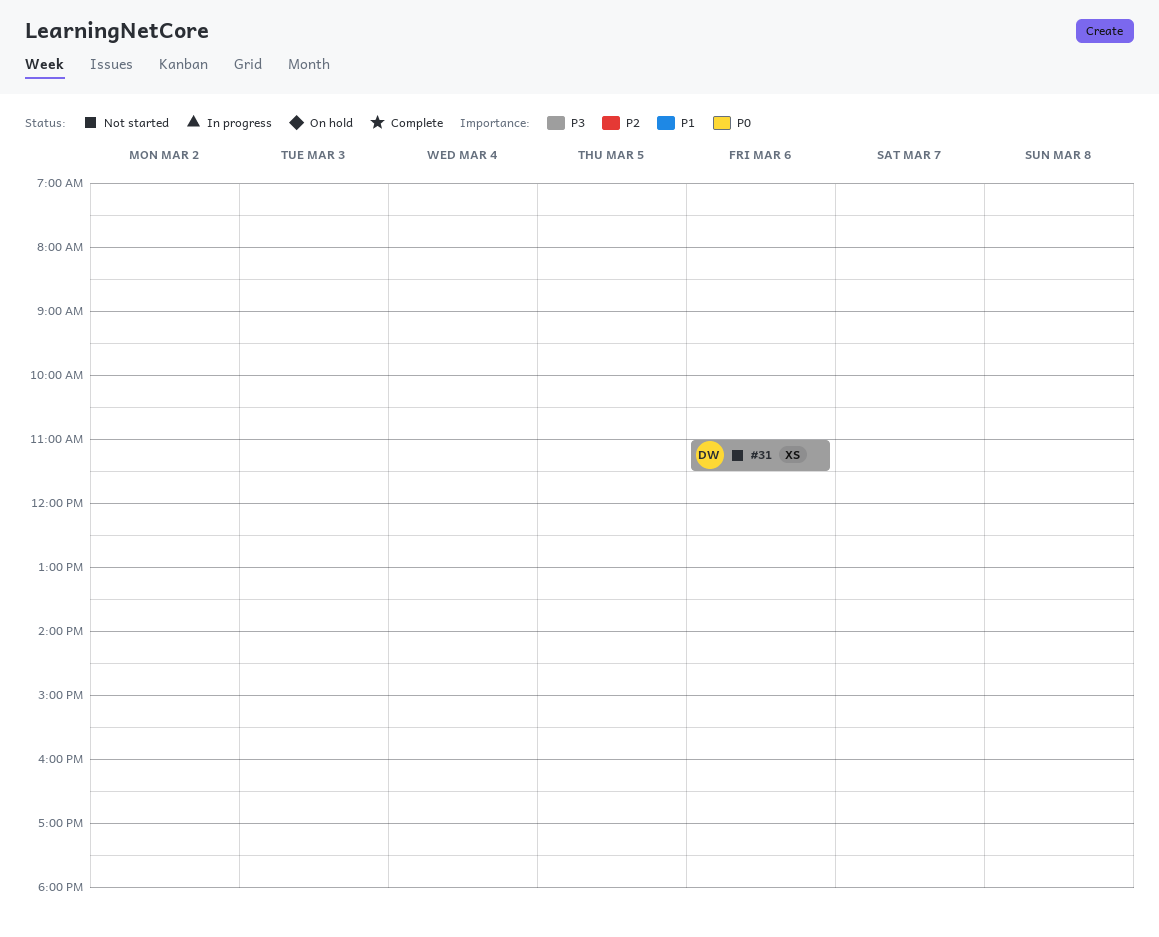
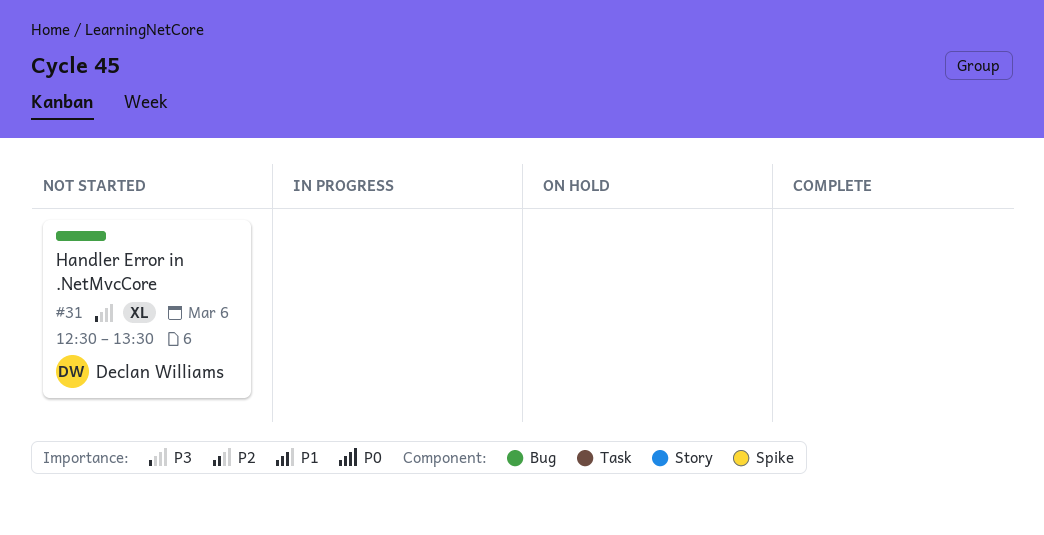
#31, estimate: XS -> XL
#31, begins: 11:00 -> 12:30
#31, ends: 11:30 -> 13:30

